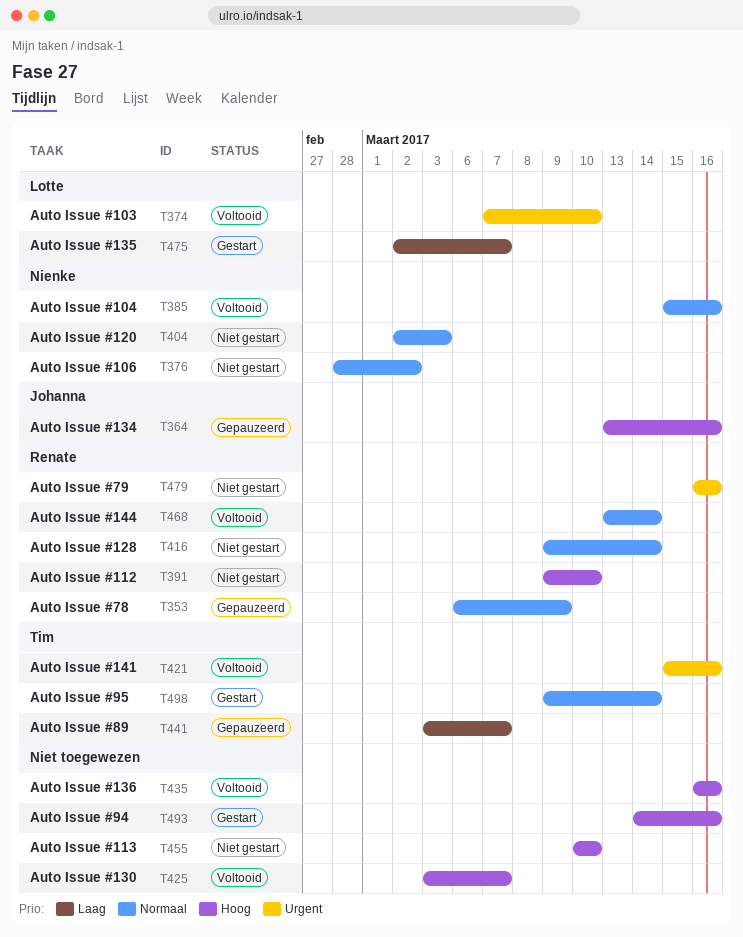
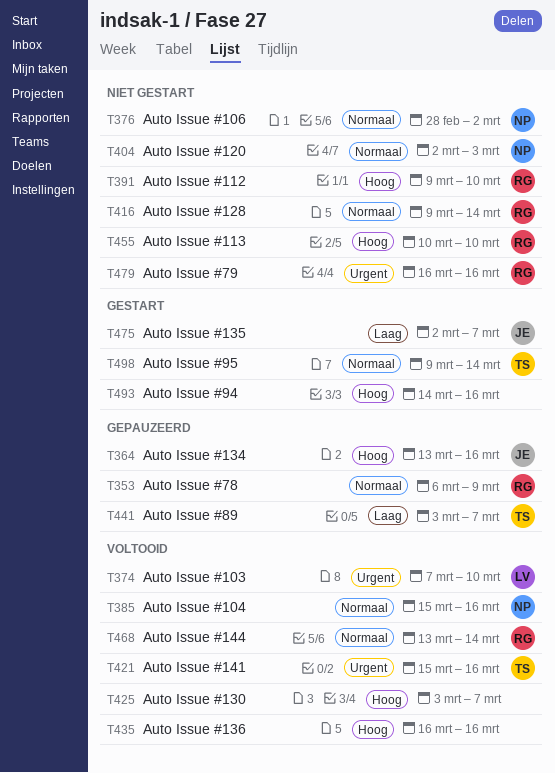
T455, owner: none -> Renate
T475, owner: Lotte -> Johanna

